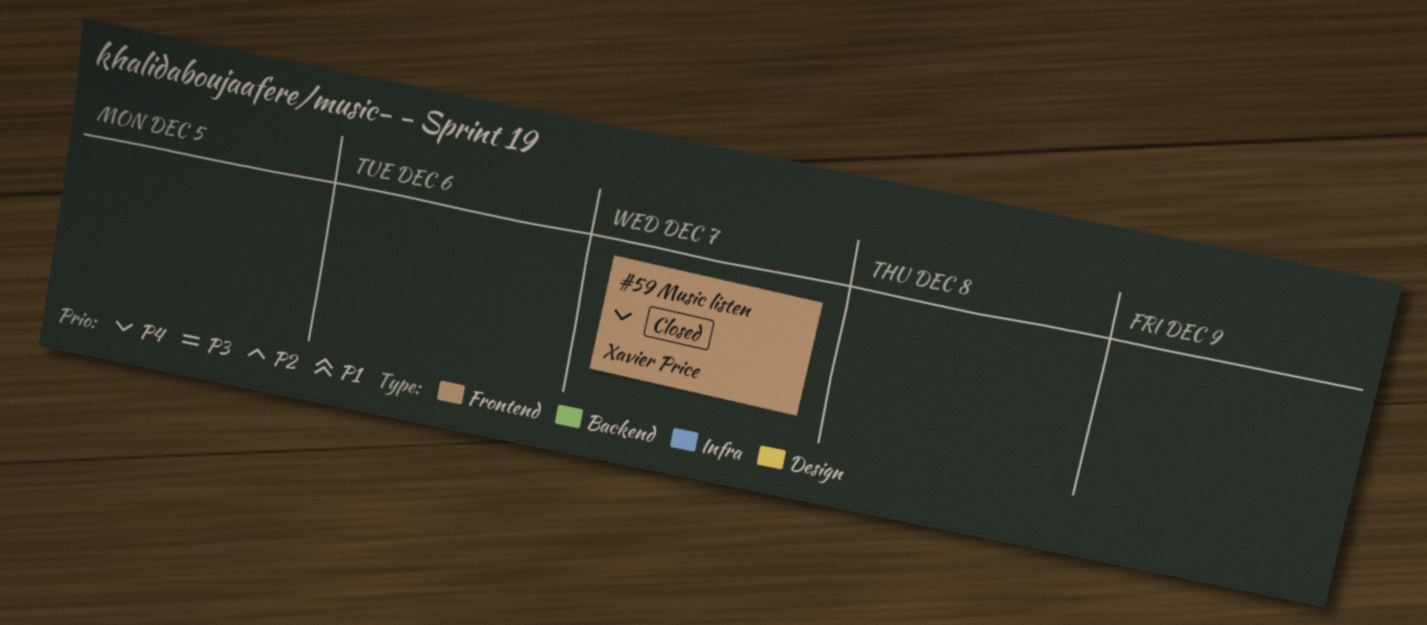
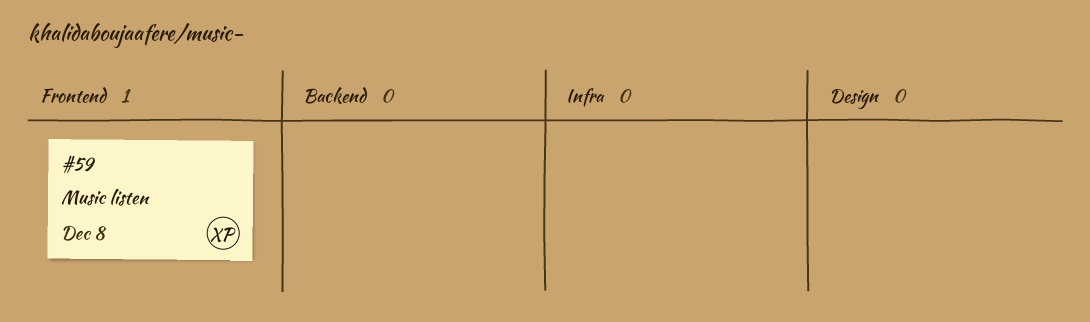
#59, due: Dec 7 -> Dec 8

